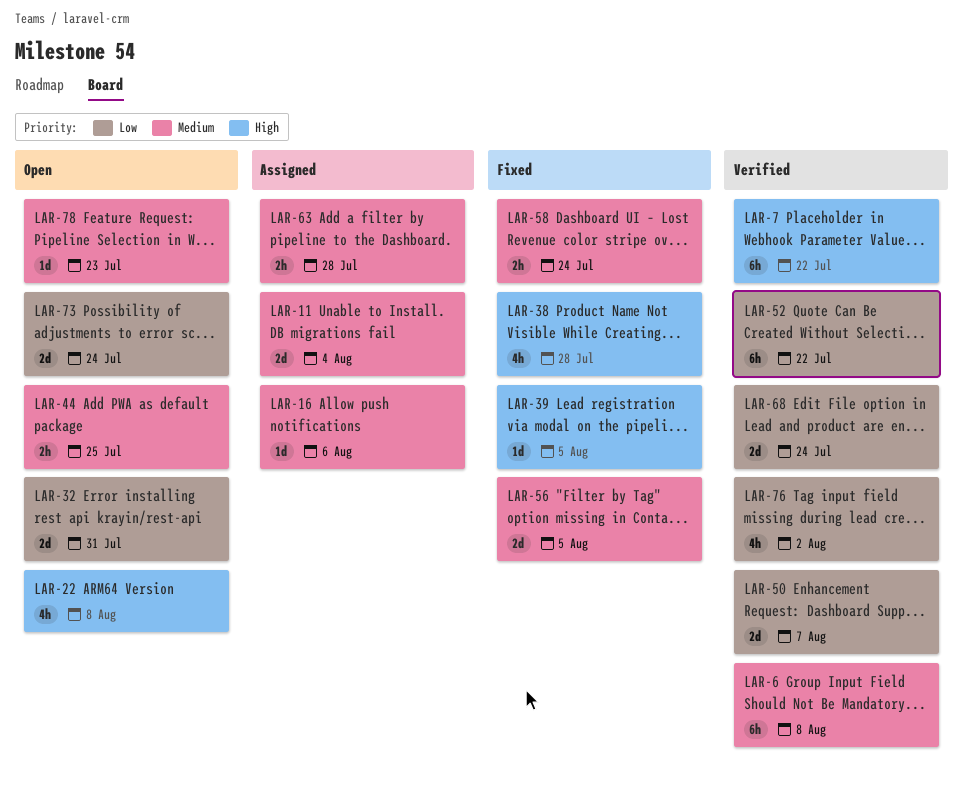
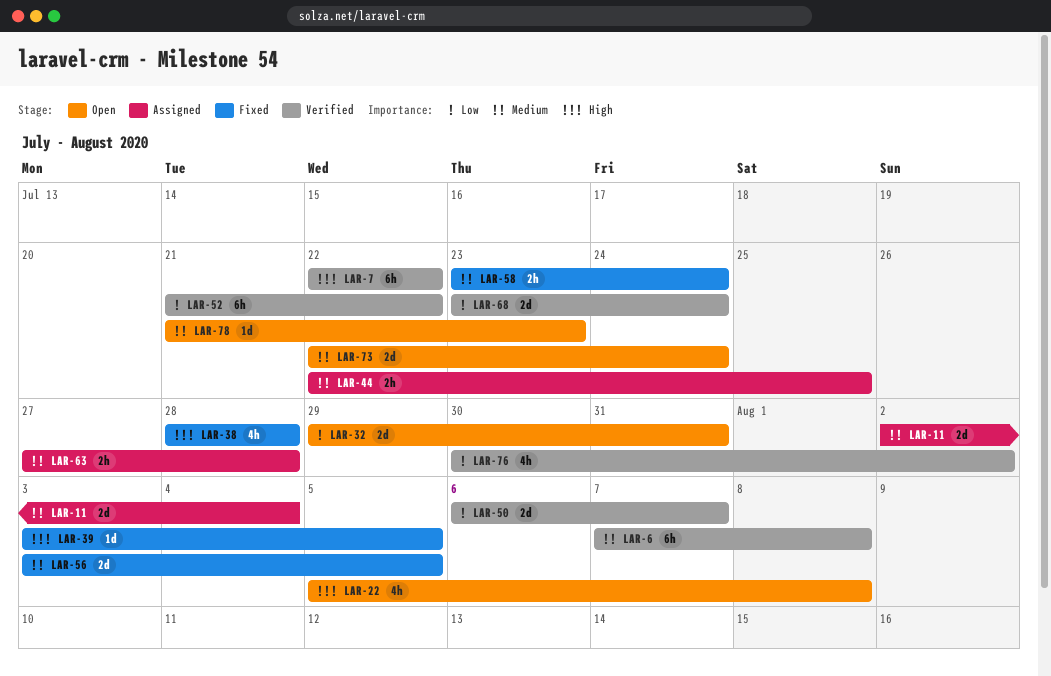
LAR-16: present -> none
LAR-44, status: Open -> Assigned
LAR-73, priority: Low -> Medium

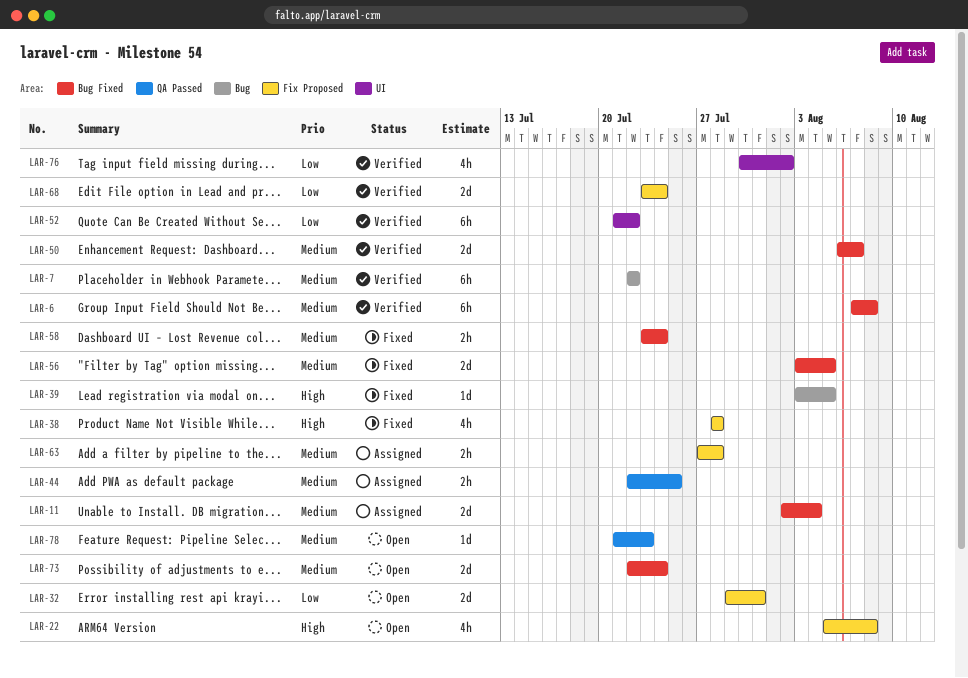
LAR-7, priority: High -> Medium
LAR-50, priority: Low -> Medium

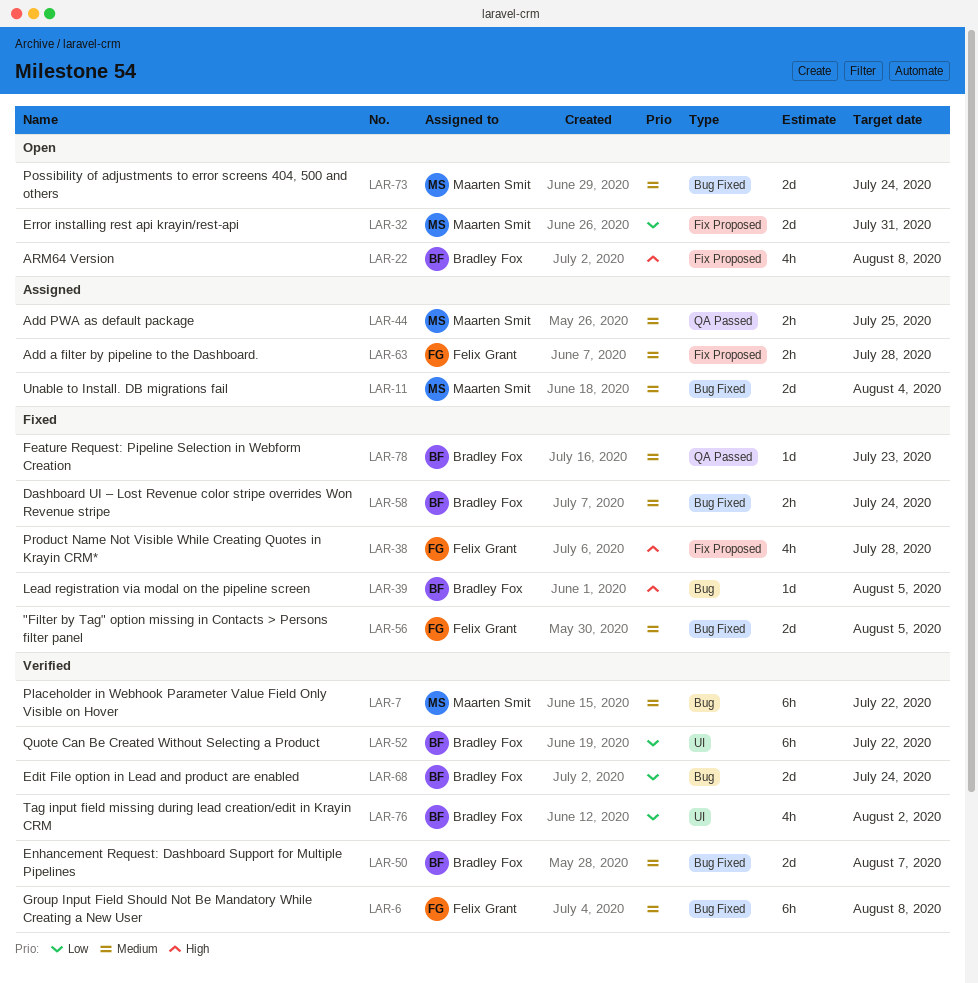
LAR-68, label: Fix Proposed -> Bug
LAR-78, status: Open -> Fixed

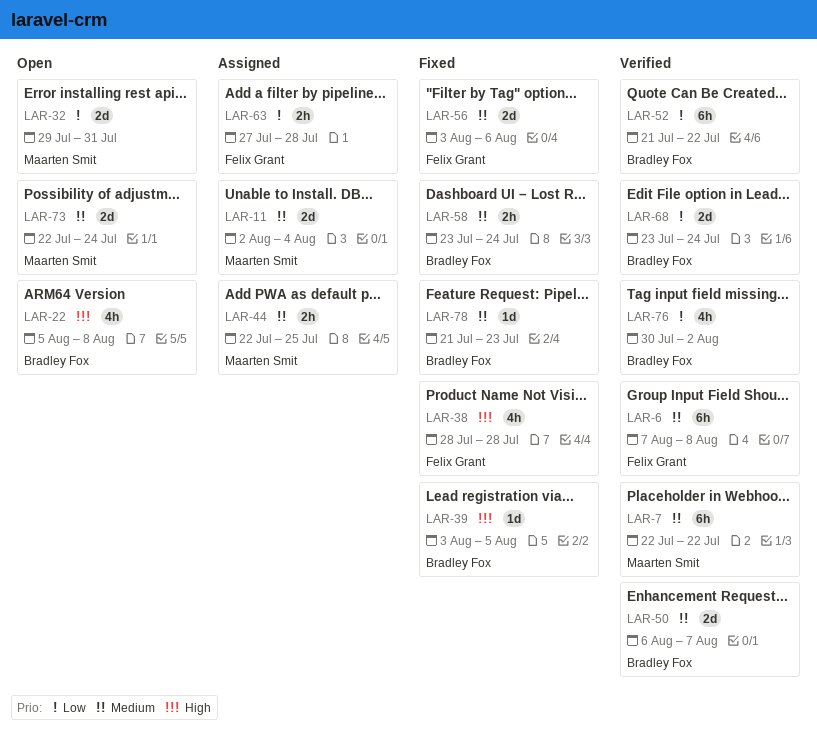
LAR-56, due: Aug 5 -> Aug 6
LAR-63, priority: Medium -> Low

